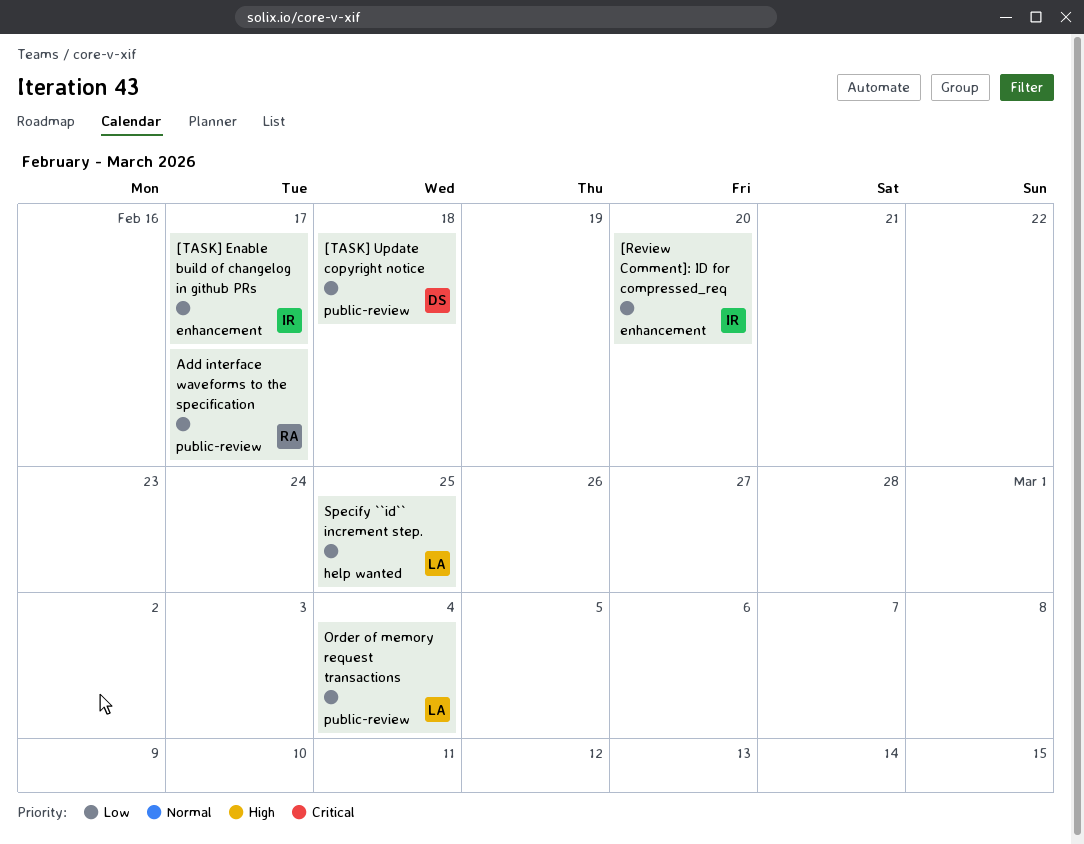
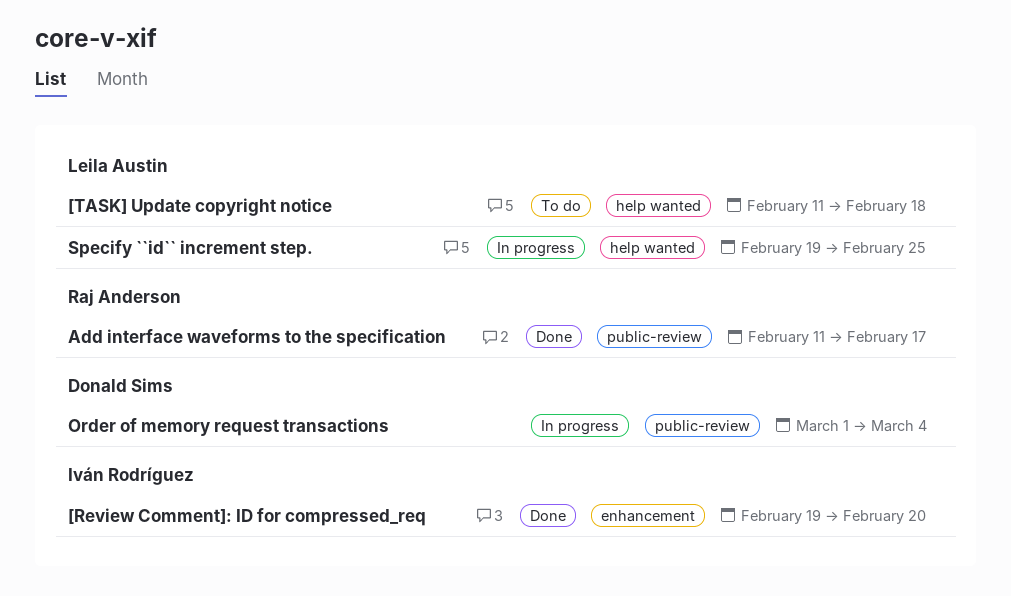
[TASK] Enable build of changelog in github PRs: present -> none
[TASK] Update copyright notice, owner: Donald Sims -> Leila Austin
[TASK] Update copyright notice, label: public-review -> help wanted
Order of memory request transactions, owner: Leila Austin -> Donald Sims

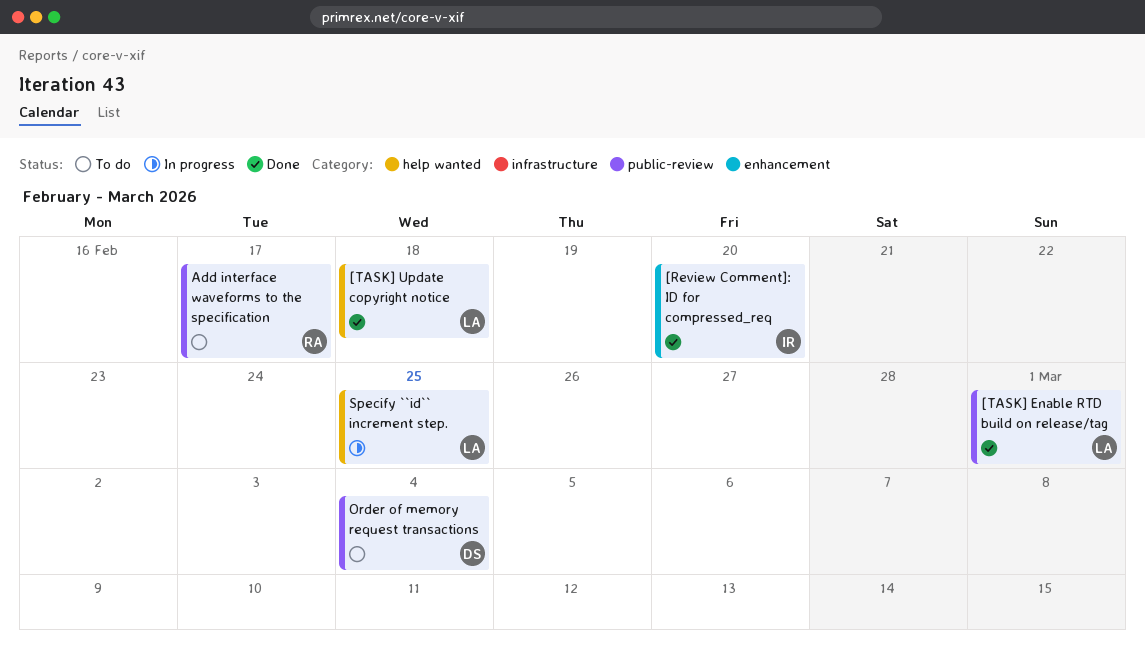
[TASK] Enable RTD build on release/tag: none -> present
[TASK] Update copyright notice, status: To do -> Done
Add interface waveforms to the specification, status: Done -> To do
Order of memory request transactions, status: In progress -> To do

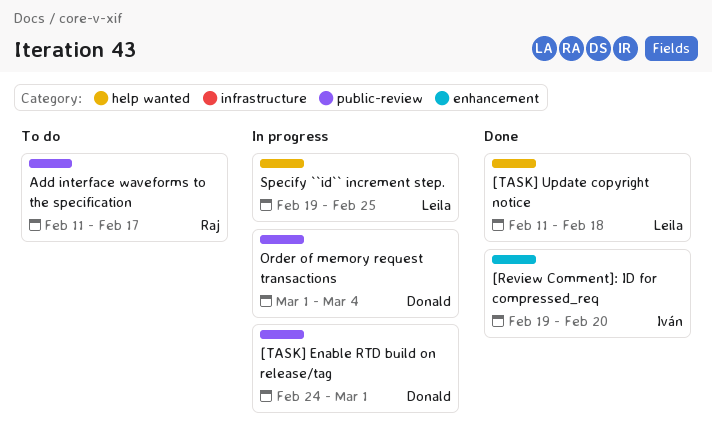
[TASK] Enable RTD build on release/tag, status: Done -> In progress
[TASK] Enable RTD build on release/tag, owner: Leila -> Donald
Order of memory request transactions, status: To do -> In progress

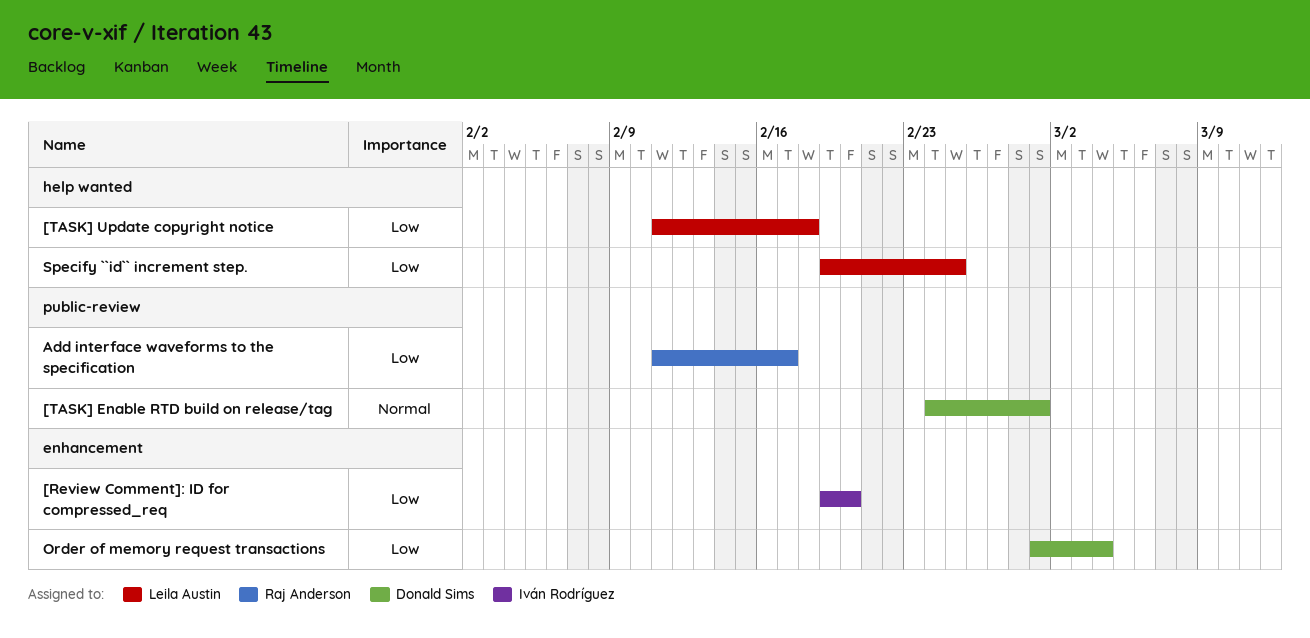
Order of memory request transactions, label: public-review -> enhancement

